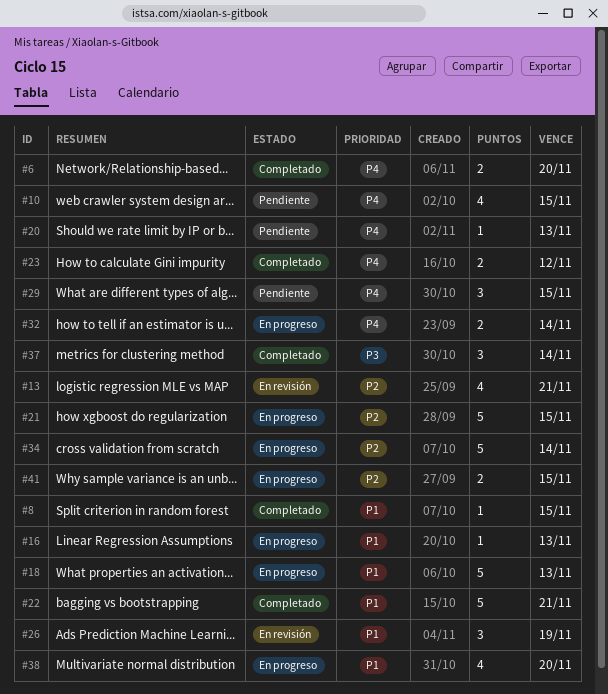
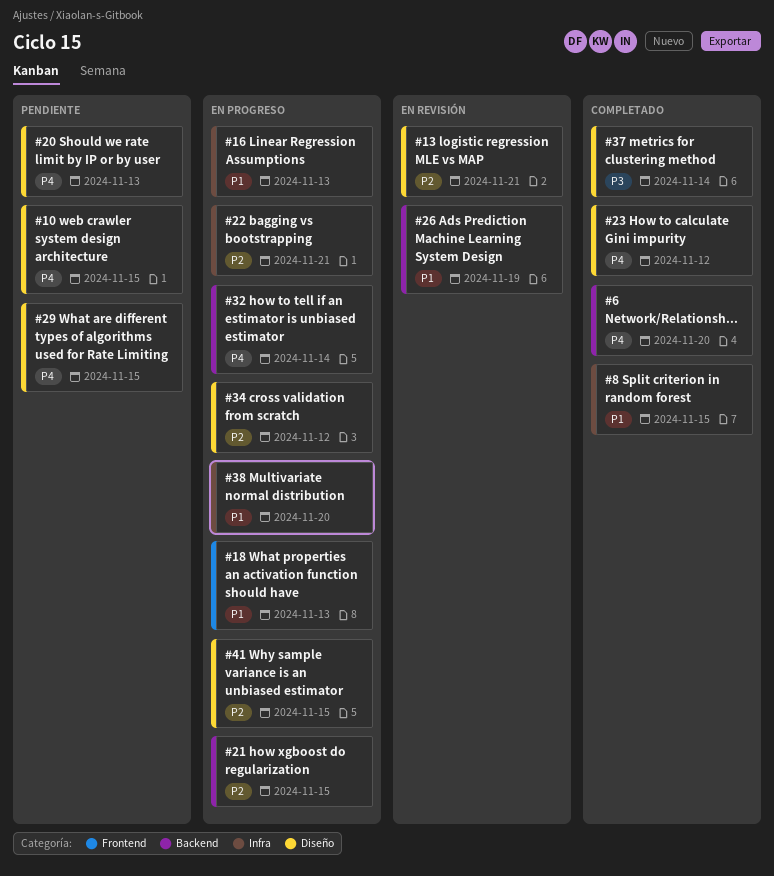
#22, status: Completado -> En progreso
#22, priority: P1 -> P2
#34, due: Nov 14 -> Nov 12

